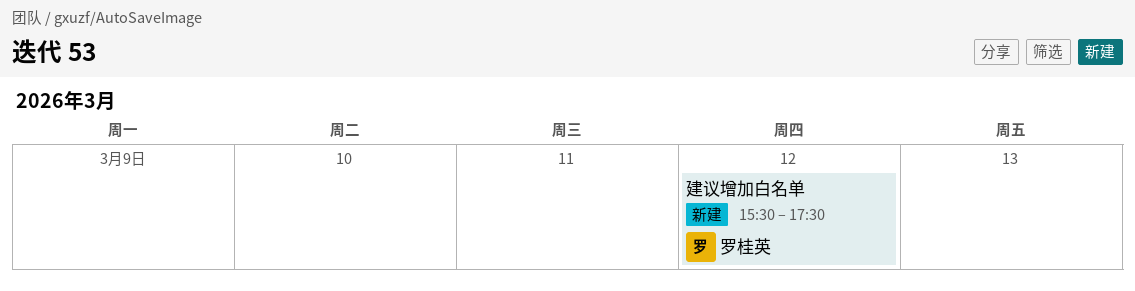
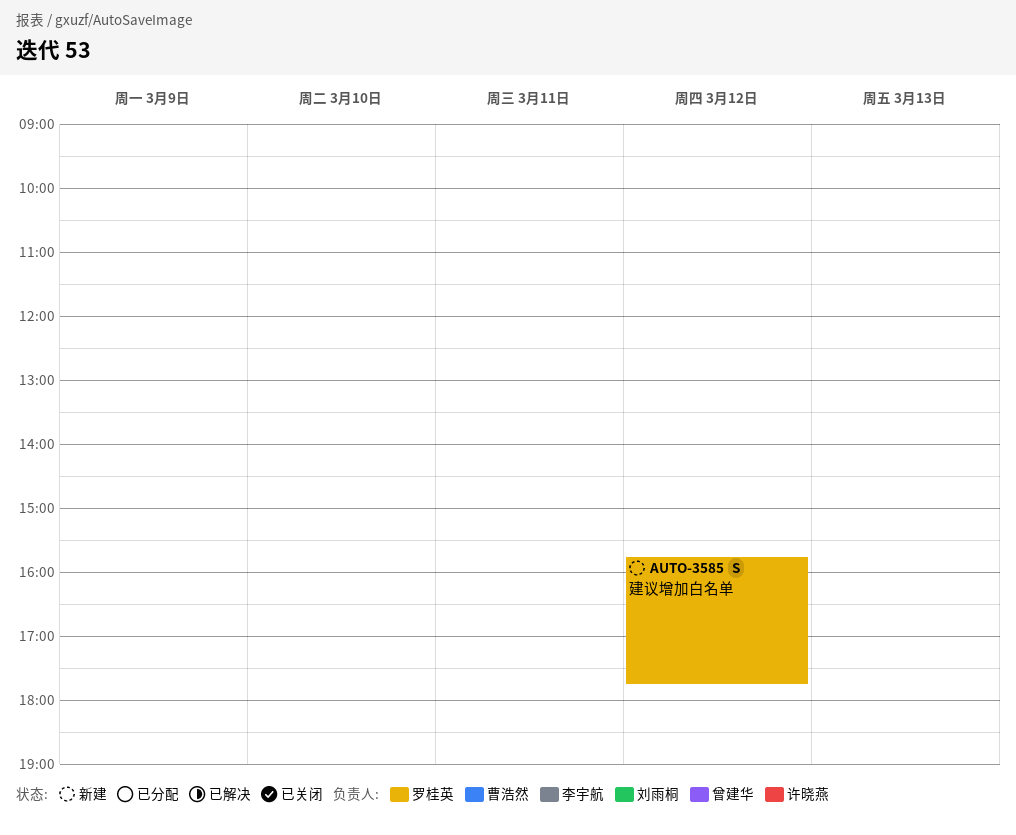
建议增加白名单, begins: 15:30 -> 15:45
建议增加白名单, ends: 17:30 -> 17:45

